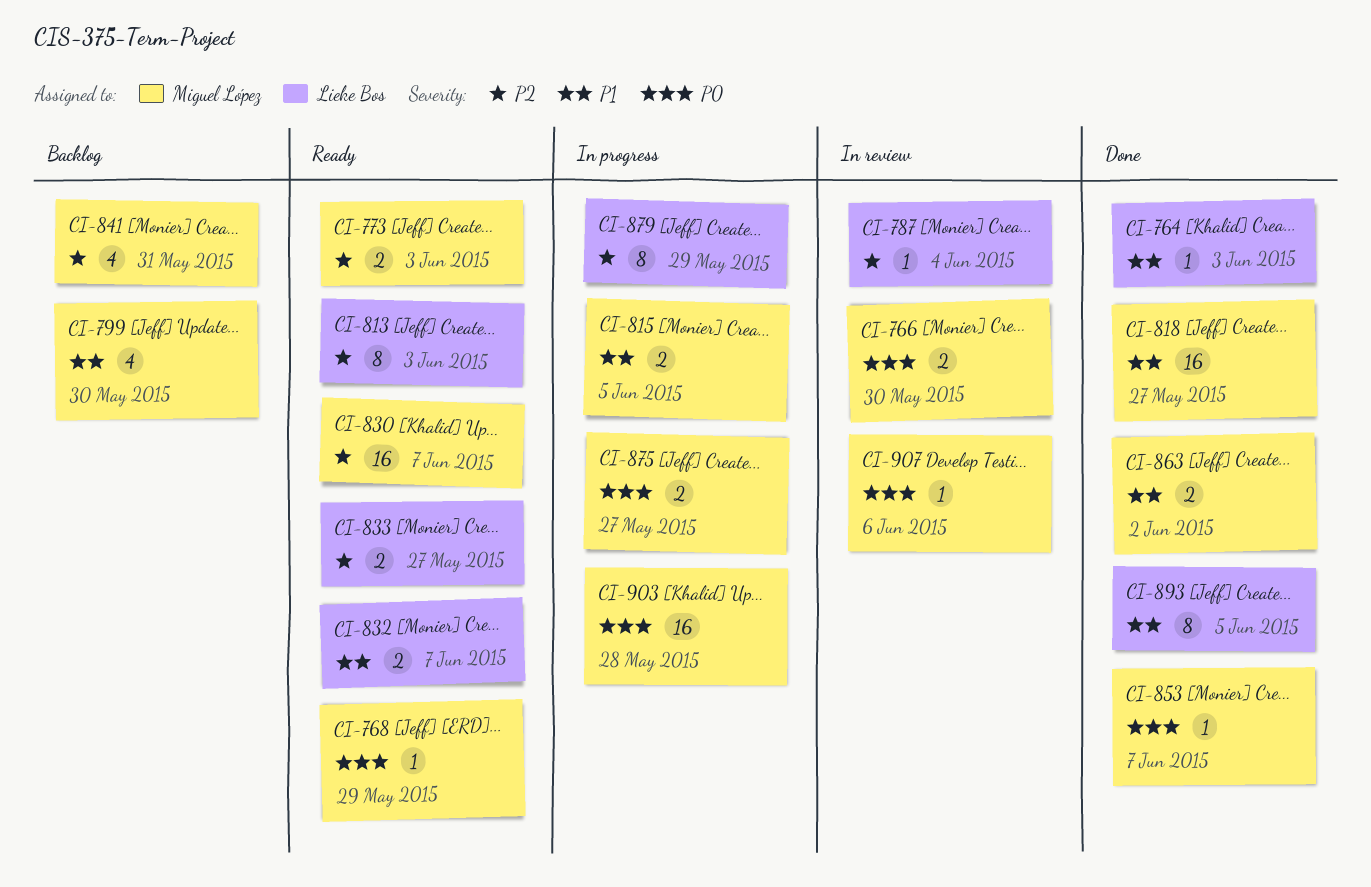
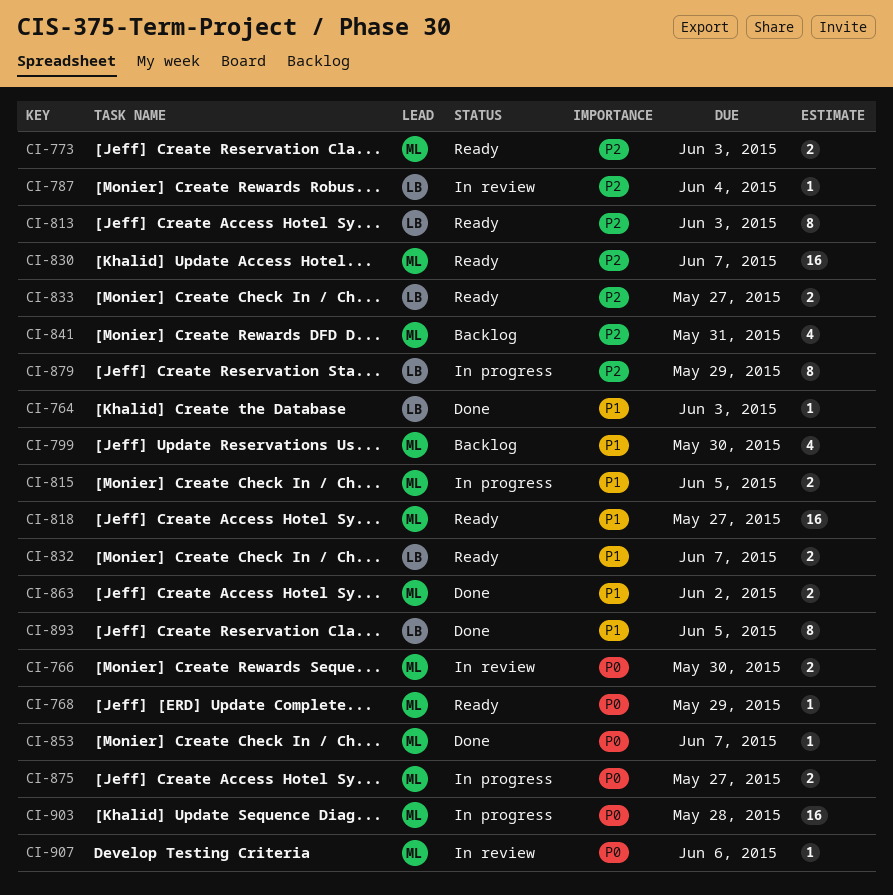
CI-818, status: Done -> Ready

